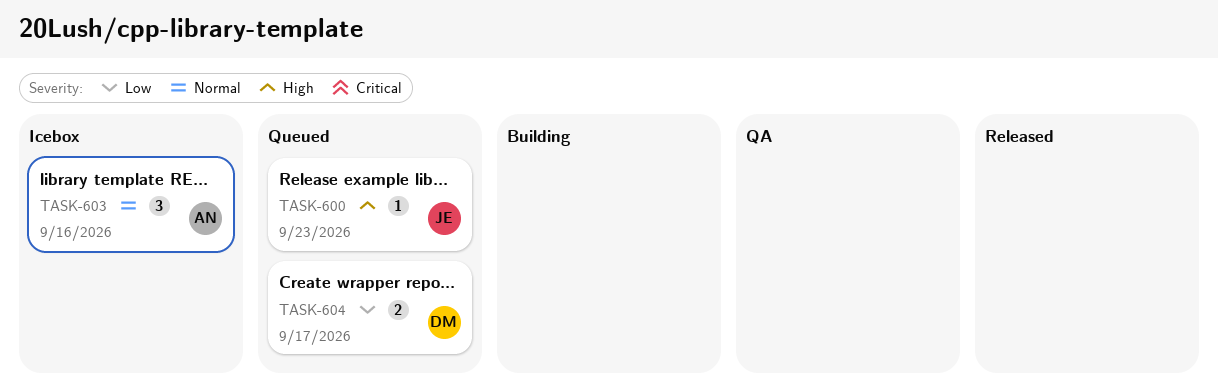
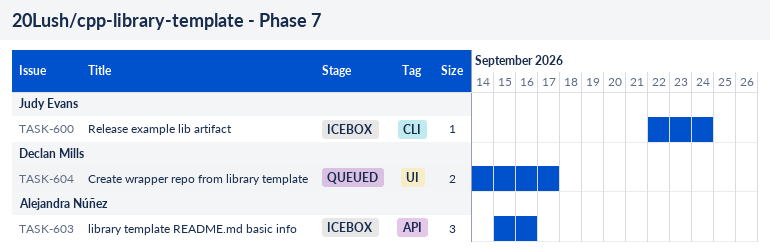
TASK-600, status: Queued -> Icebox
TASK-600, due: Sep 23 -> Sep 24

